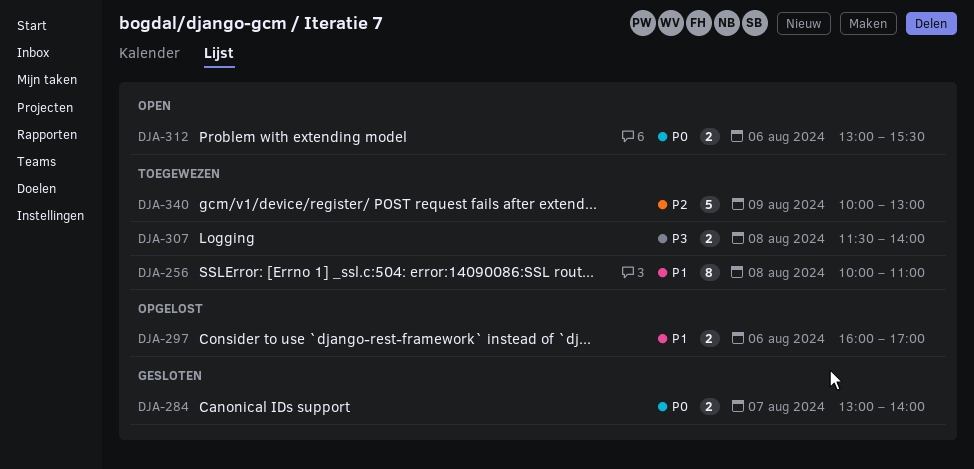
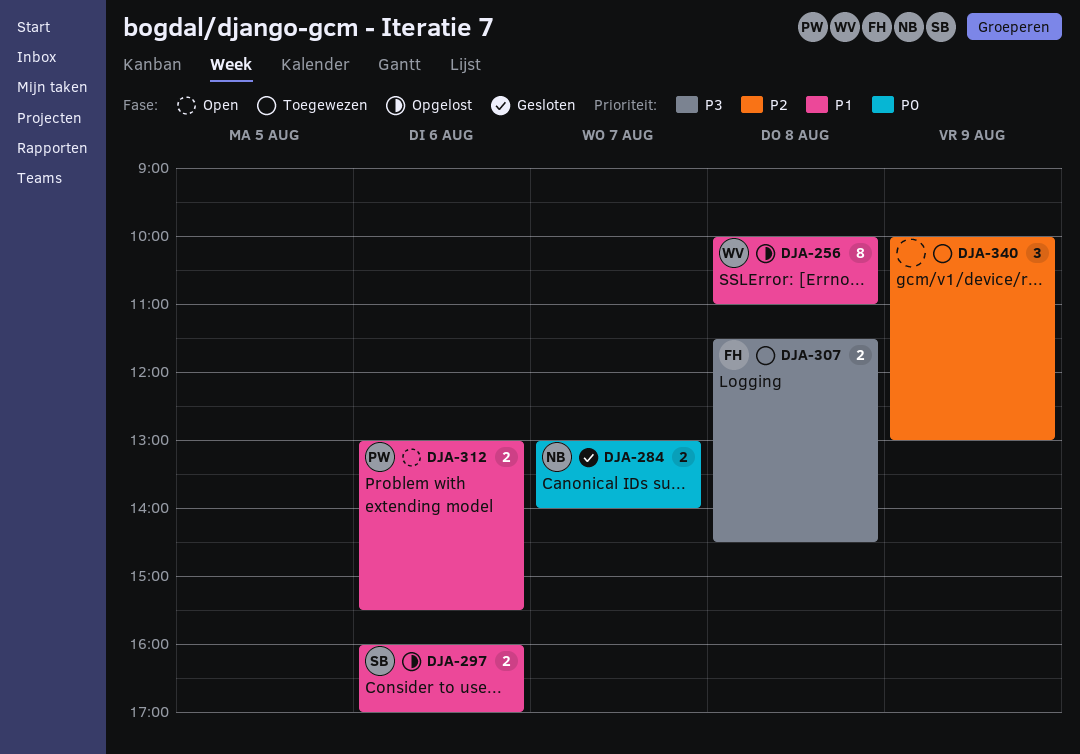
DJA-256, status: Toegewezen -> Opgelost
DJA-307, ends: 14:00 -> 14:30
DJA-312, priority: P0 -> P1
DJA-340, estimate: 5 -> 3

